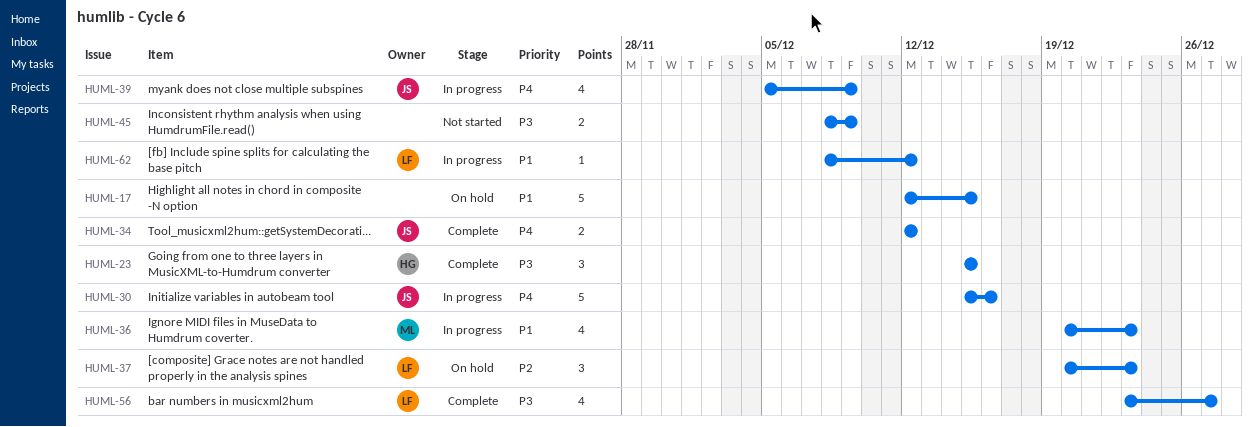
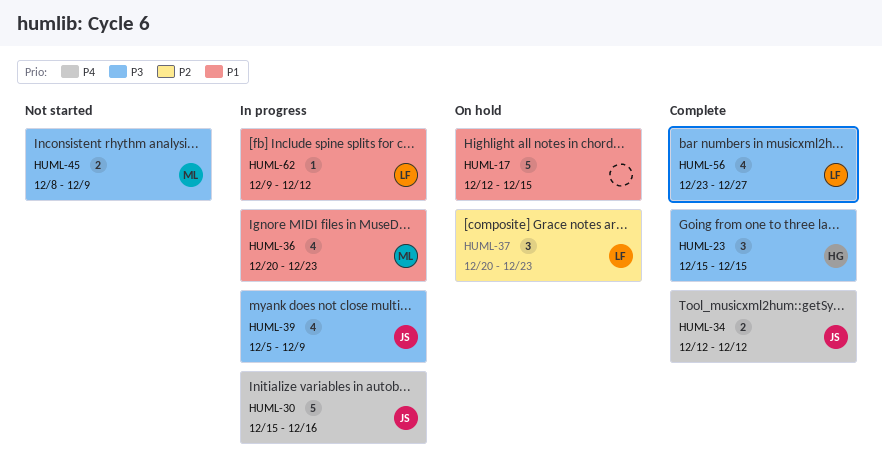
HUML-39, priority: P4 -> P3
HUML-45, owner: none -> ML
HUML-62, start: Dec 8 -> Dec 9

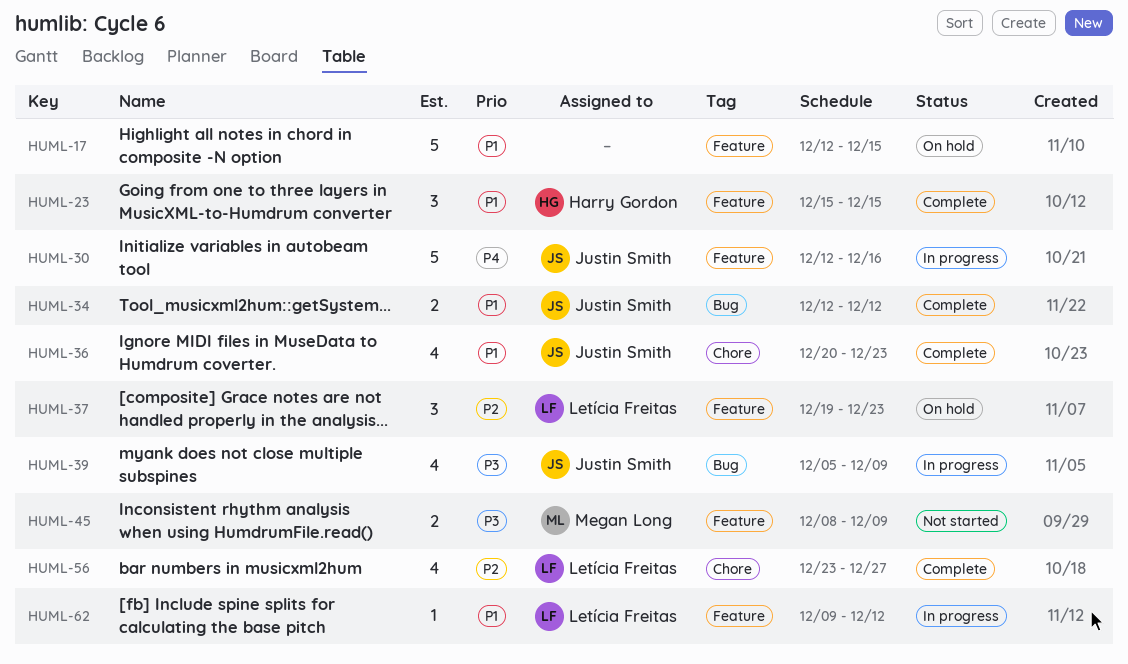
HUML-23, priority: P3 -> P1
HUML-30, start: Dec 15 -> Dec 12
HUML-34, priority: P4 -> P1
HUML-36, status: In progress -> Complete
HUML-36, owner: Megan Long -> Justin Smith
HUML-37, start: Dec 20 -> Dec 19
HUML-56, priority: P3 -> P2

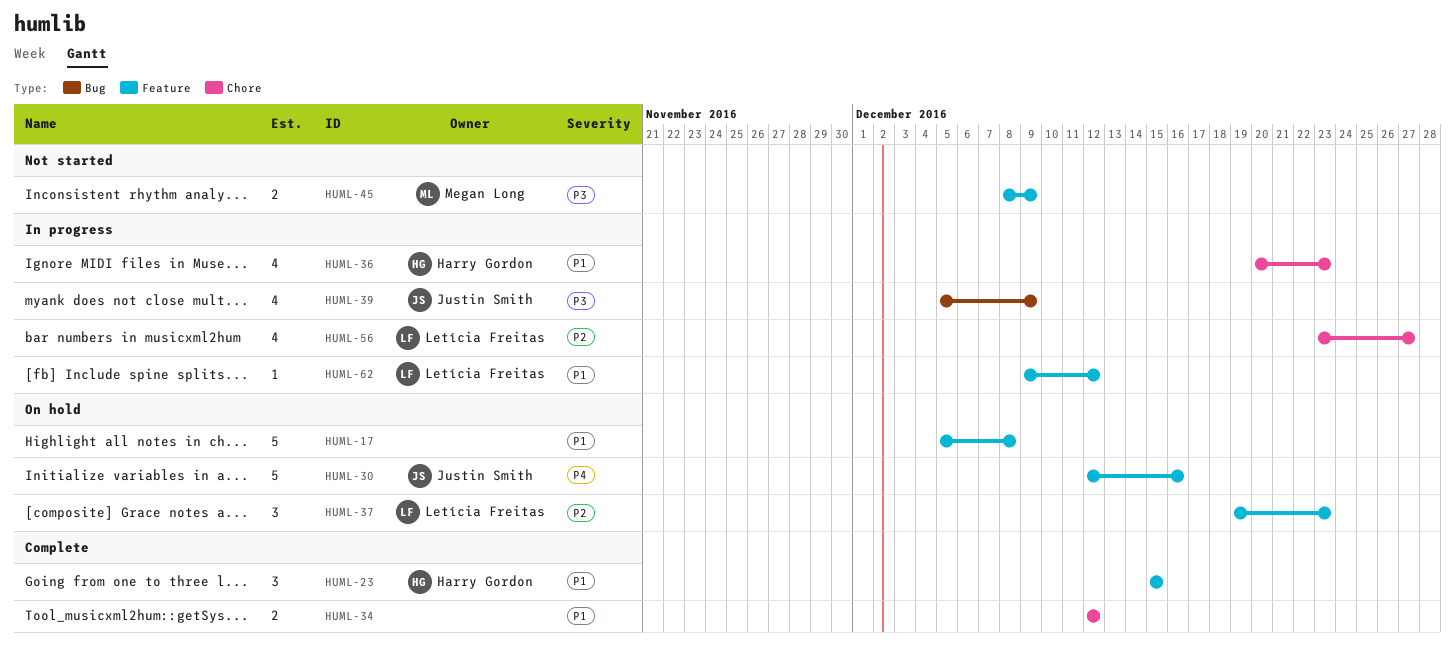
HUML-17, start: Dec 12 -> Dec 5
HUML-17, due: Dec 15 -> Dec 8
HUML-30, status: In progress -> On hold
HUML-34, owner: Justin Smith -> none
HUML-34, label: Bug -> Chore
HUML-36, status: Complete -> In progress
HUML-36, owner: Justin Smith -> Harry Gordon
HUML-56, status: Complete -> In progress

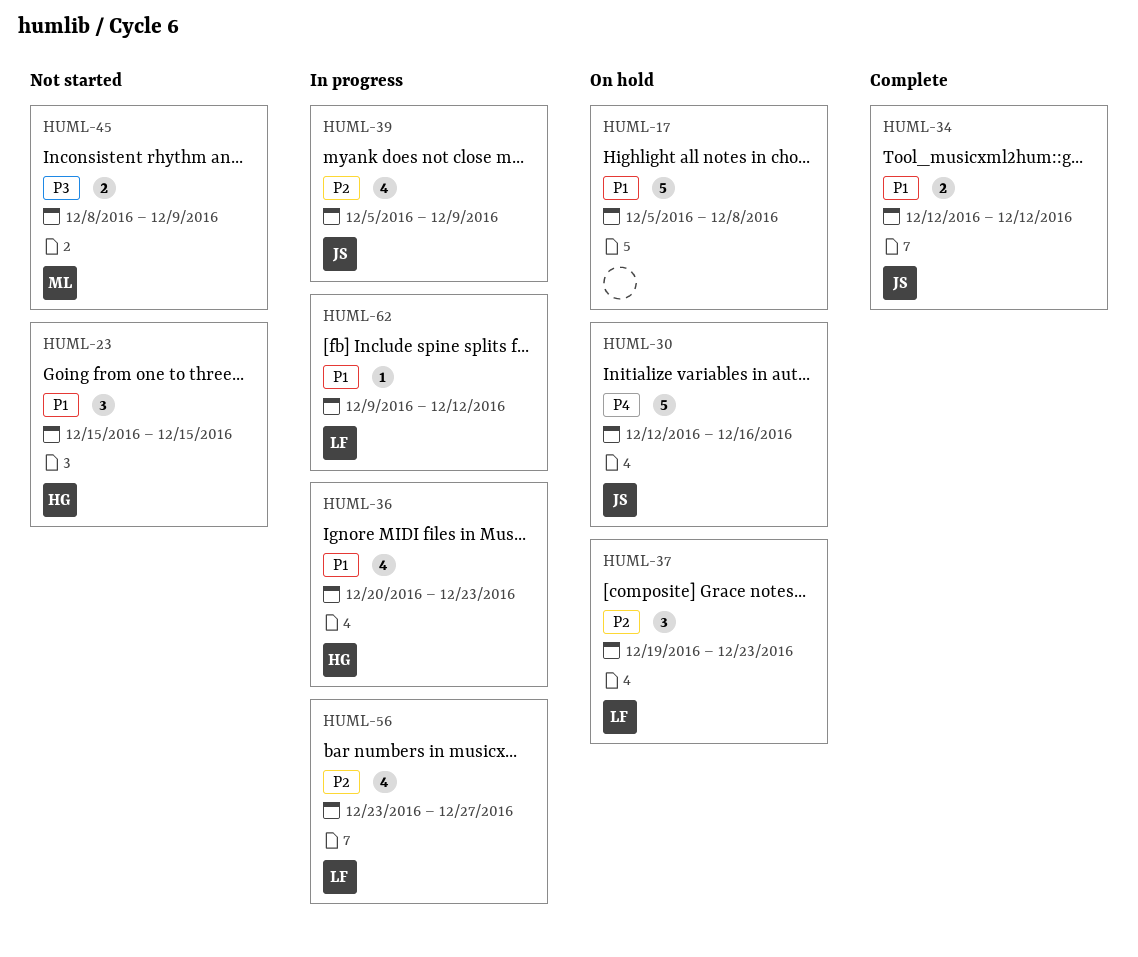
HUML-23, status: Complete -> Not started
HUML-34, owner: none -> Justin Smith
HUML-39, priority: P3 -> P2

